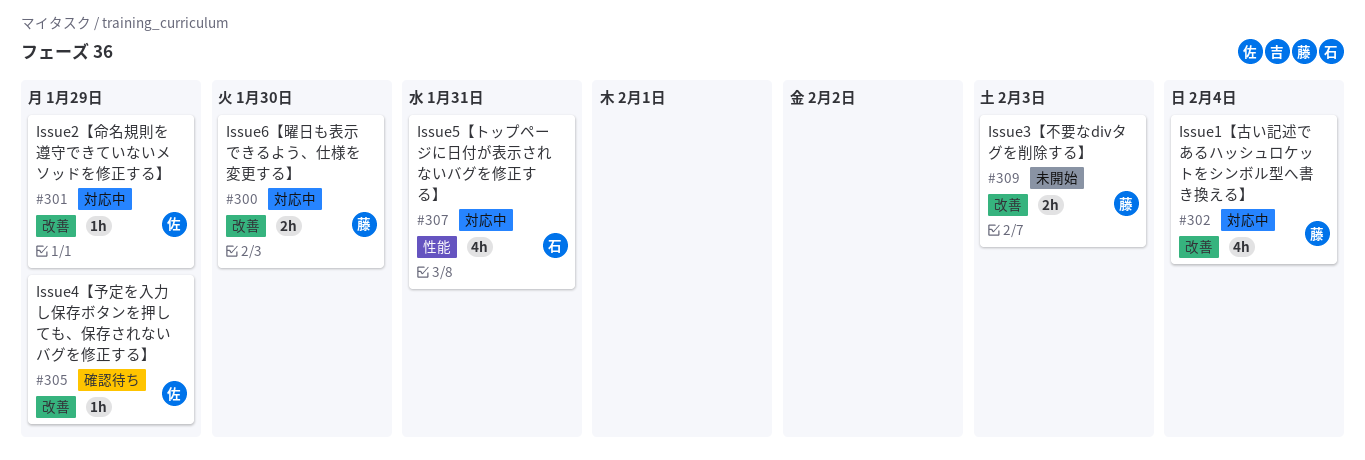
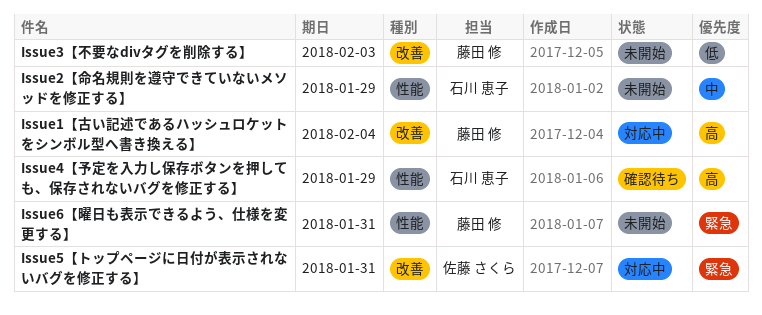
Issue2【命名規則を遵守できていないメソッドを修正する】, status: 対応中 -> 未開始
Issue2【命名規則を遵守できていないメソッドを修正する】, owner: 佐藤 さくら -> 石川 恵子
Issue2【命名規則を遵守できていないメソッドを修正する】, label: 改善 -> 性能
Issue4【予定を入力し保存ボタンを押しても、保存されないバグを修正する】, owner: 佐藤 さくら -> 石川 恵子
Issue4【予定を入力し保存ボタンを押しても、保存されないバグを修正する】, label: 改善 -> 性能
Issue5【トップページに日付が表示されないバグを修正する】, owner: 石川 恵子 -> 佐藤 さくら
Issue5【トップページに日付が表示されないバグを修正する】, label: 性能 -> 改善
Issue6【曜日も表示できるよう、仕様を変更する】, status: 対応中 -> 未開始
Issue6【曜日も表示できるよう、仕様を変更する】, label: 改善 -> 性能
Issue6【曜日も表示できるよう、仕様を変更する】, due: Jan 30 -> Jan 31

